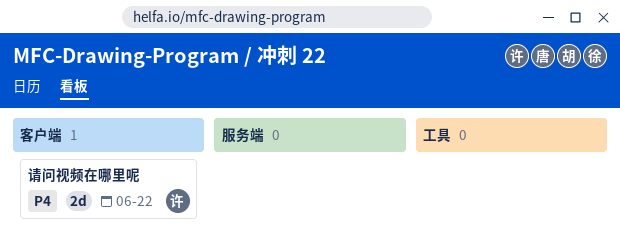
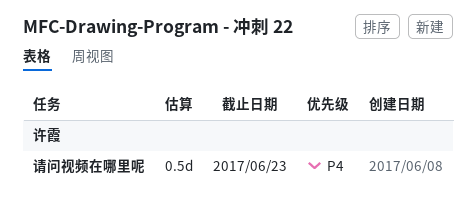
请问视频在哪里呢, estimate: 2d -> 0.5d
请问视频在哪里呢, due: Jun 22 -> Jun 23

